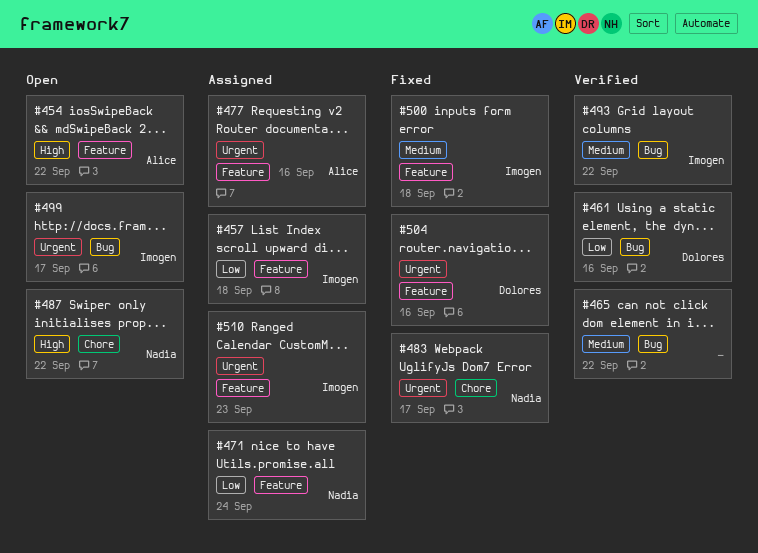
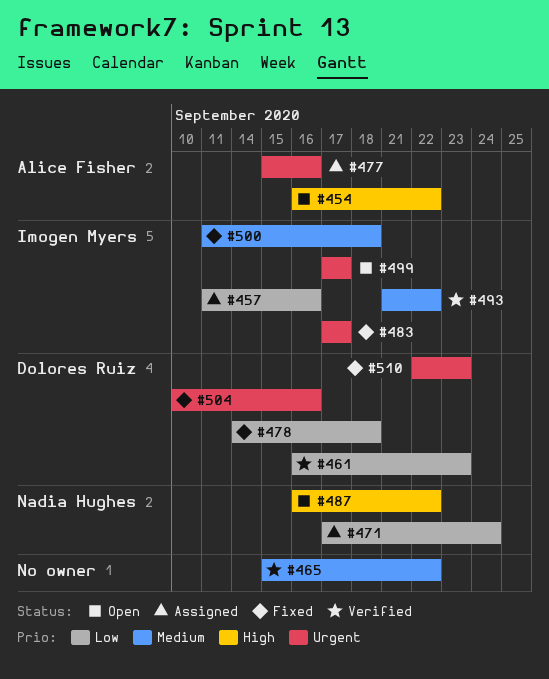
#457, due: Sep 18 -> Sep 16
#461, due: Sep 16 -> Sep 23
#478: none -> present
#483, owner: Nadia Hughes -> Imogen Myers
#510, status: Assigned -> Fixed
#510, owner: Imogen Myers -> Dolores Ruiz

